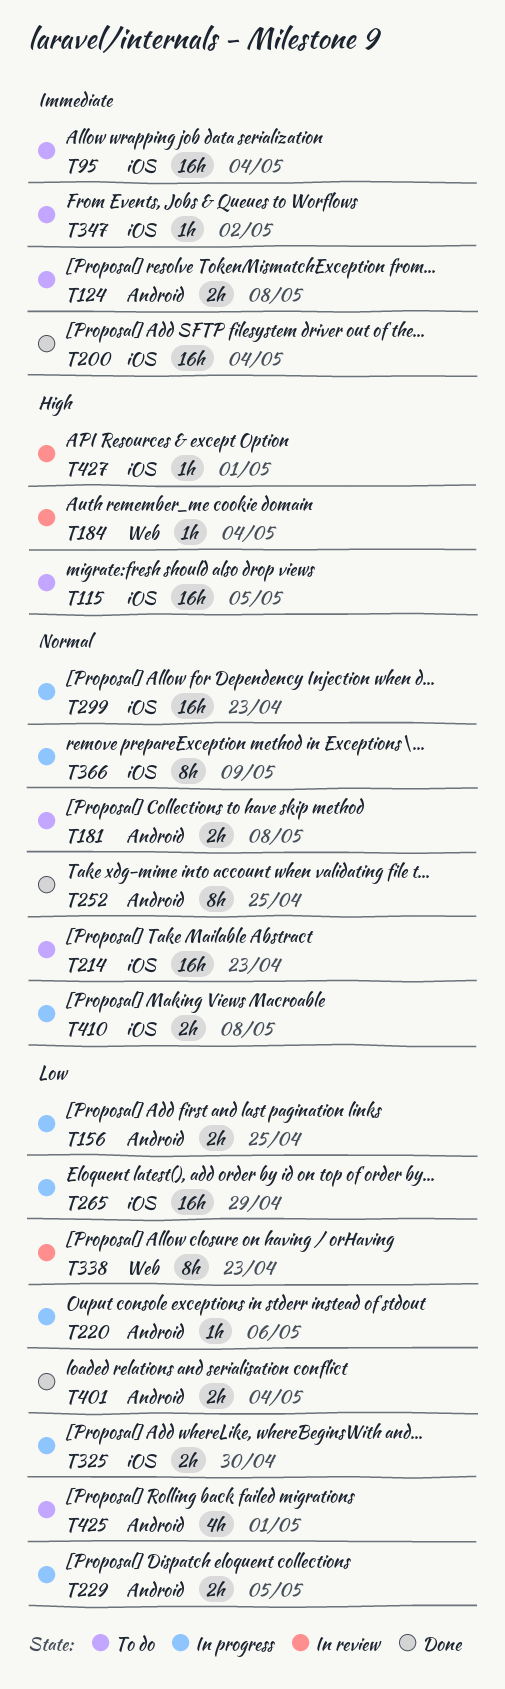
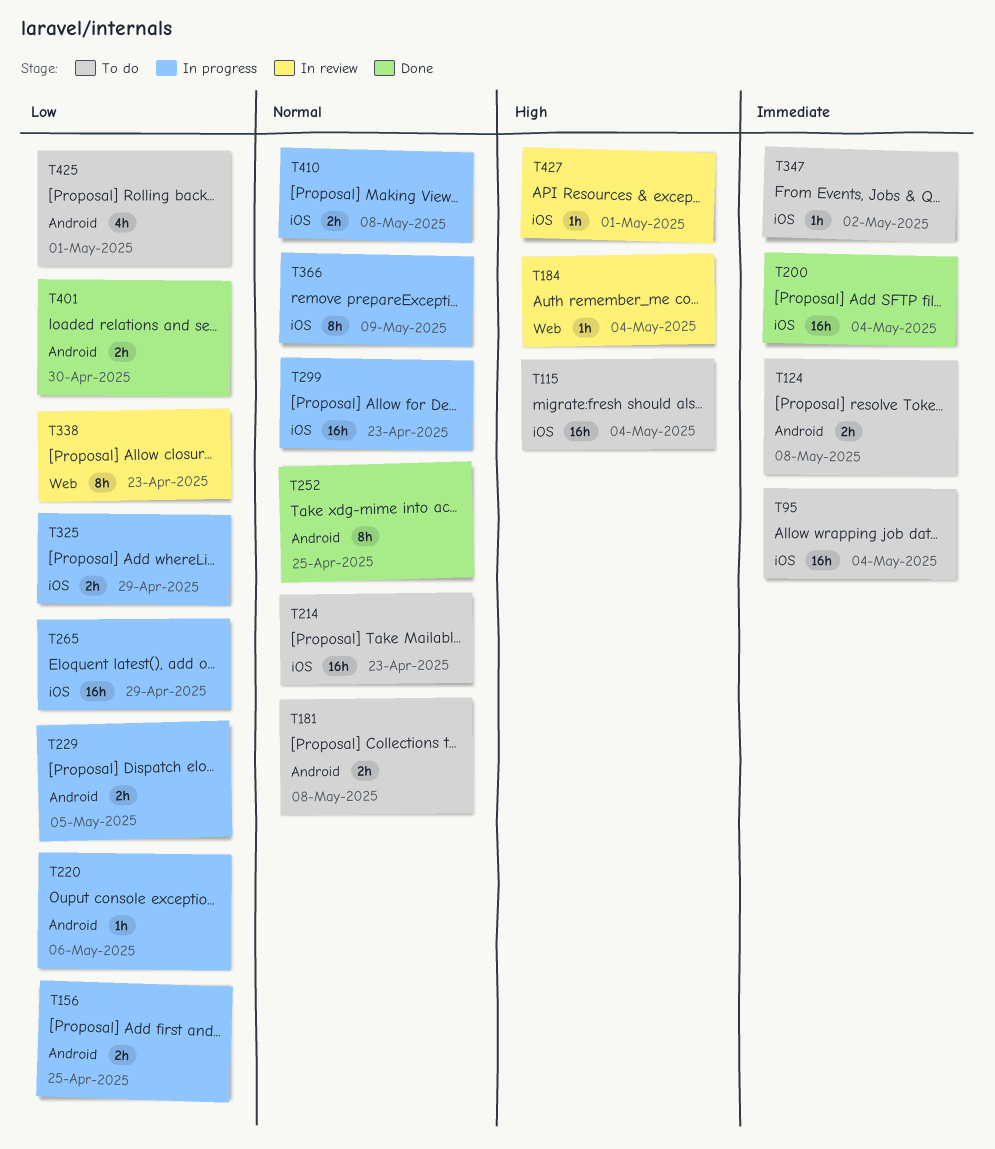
T115, due: May 5 -> May 4
T325, due: Apr 30 -> Apr 29
T401, due: May 4 -> Apr 30

